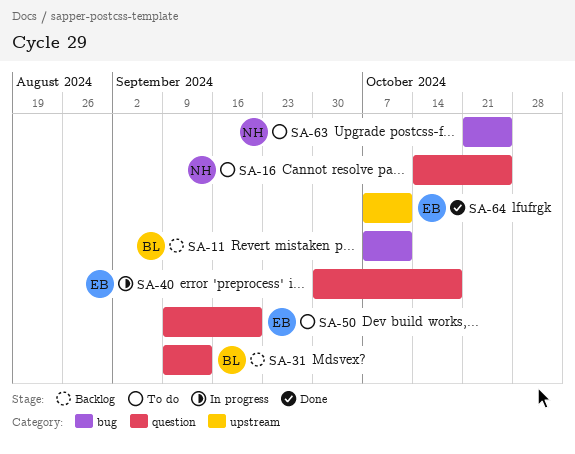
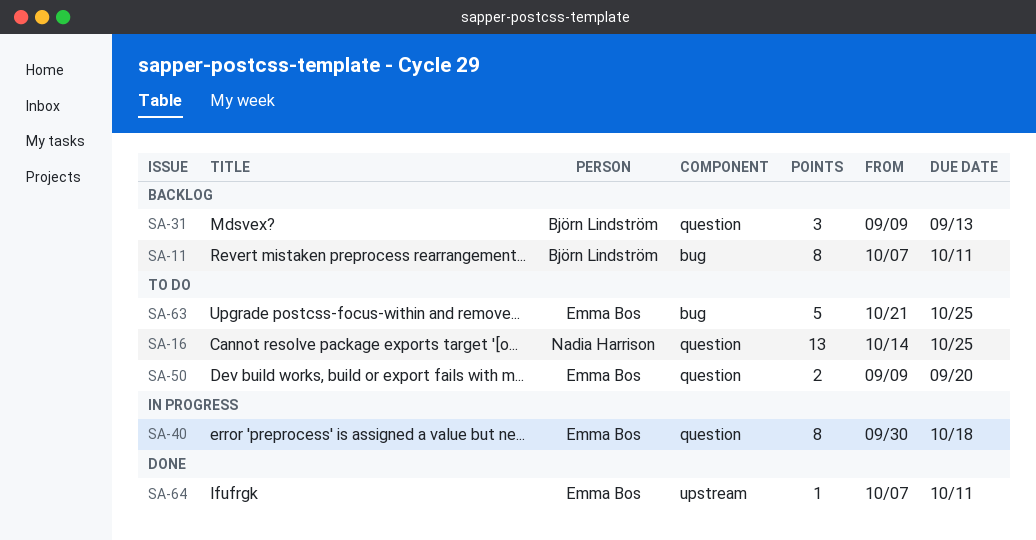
SA-63, owner: Nadia Harrison -> Emma Bos

